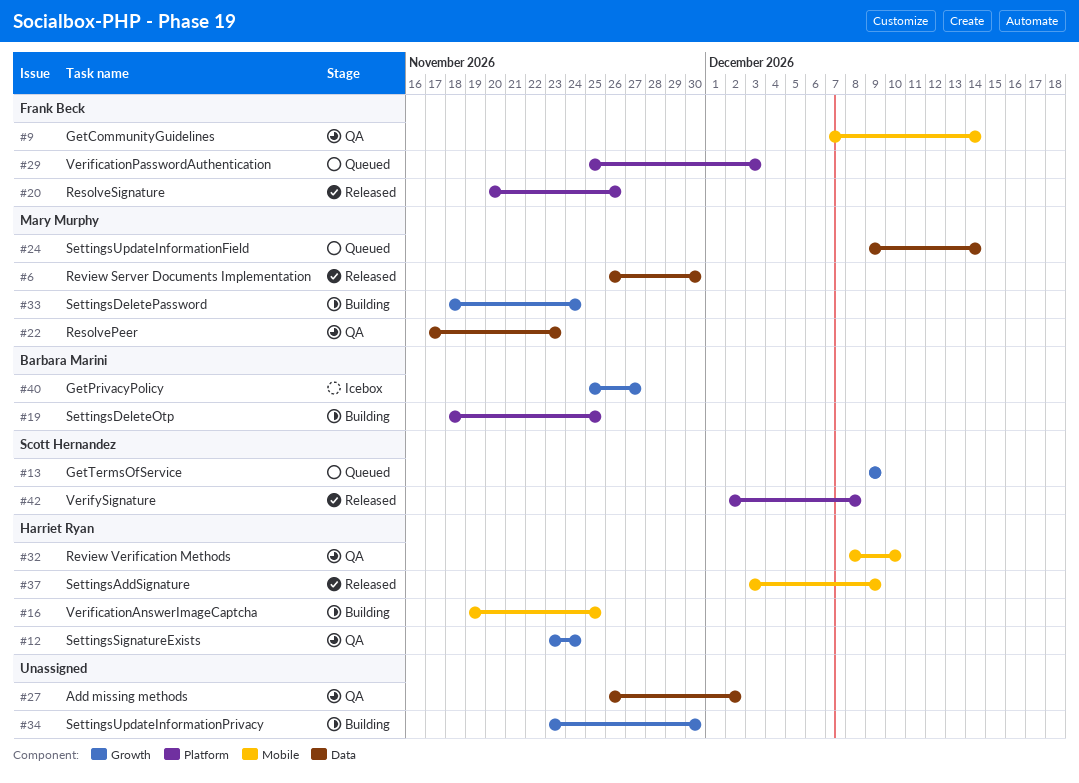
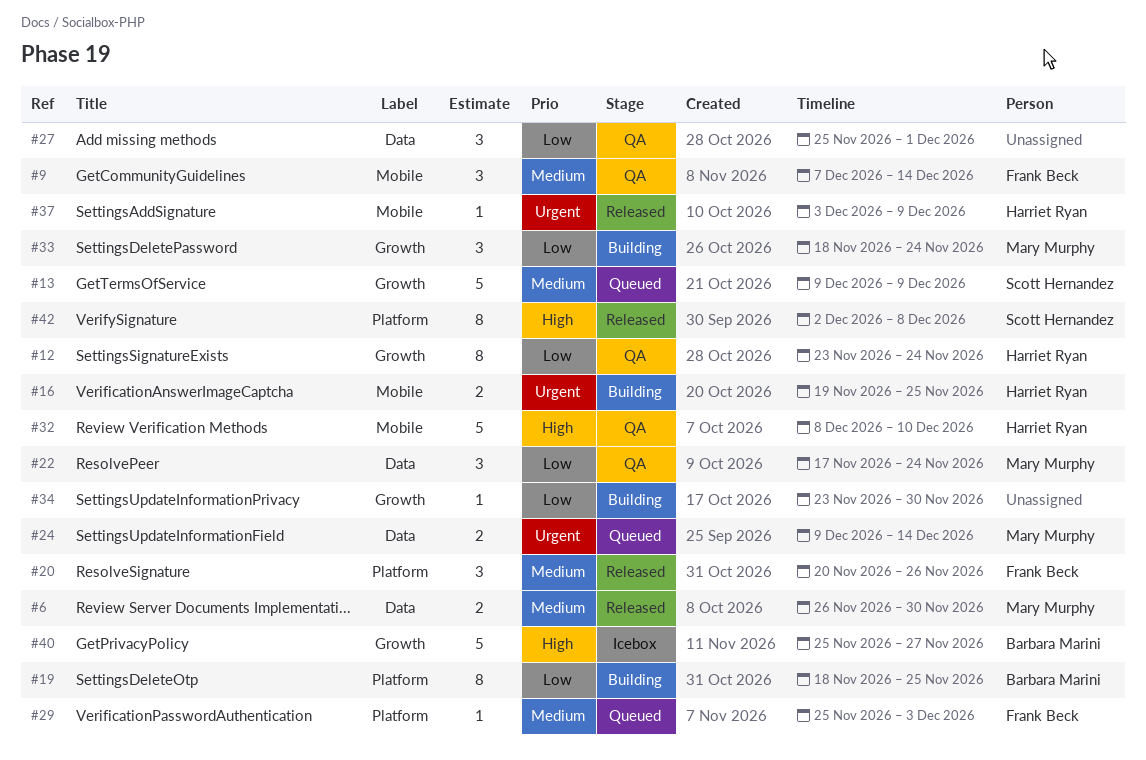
#22, due: Nov 23 -> Nov 24
#27, start: Nov 26 -> Nov 25
#27, due: Dec 2 -> Dec 1

